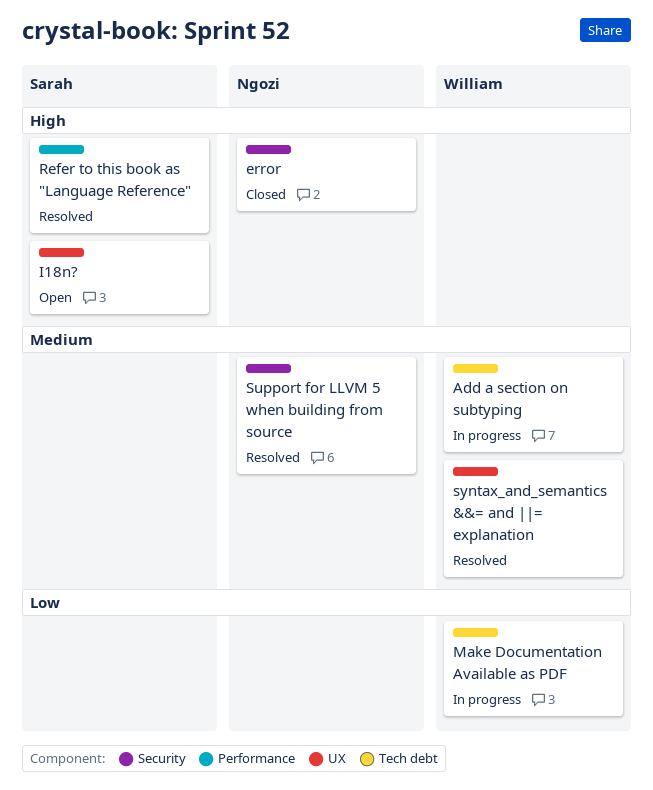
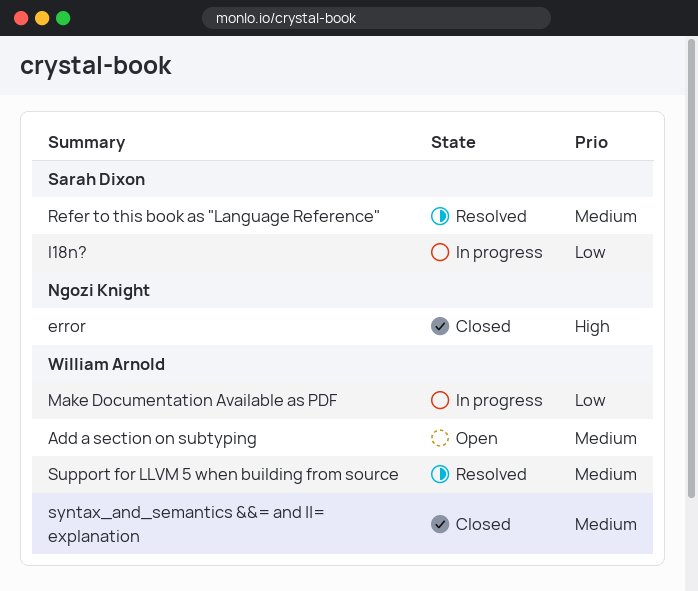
Add a section on subtyping, status: In progress -> Open
I18n?, status: Open -> In progress
I18n?, priority: High -> Low
Refer to this book as "Language Reference", priority: High -> Medium
Support for LLVM 5 when building from source, owner: Ngozi Knight -> William Arnold
syntax_and_semantics &&= and ||= explanation, status: Resolved -> Closed

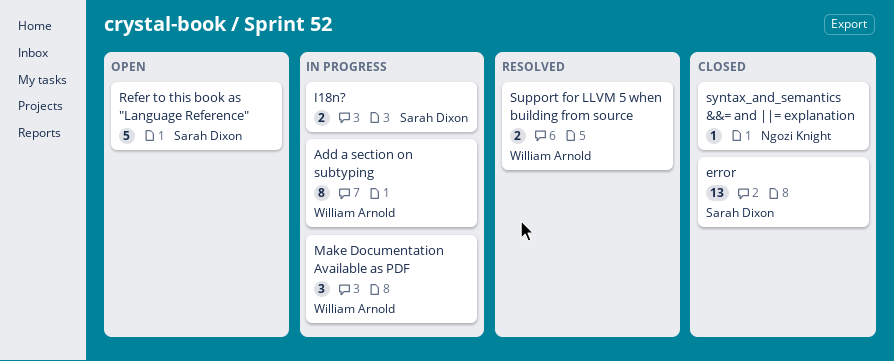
Add a section on subtyping, status: Open -> In progress
error, owner: Ngozi Knight -> Sarah Dixon
Refer to this book as "Language Reference", status: Resolved -> Open
syntax_and_semantics &&= and ||= explanation, owner: William Arnold -> Ngozi Knight

